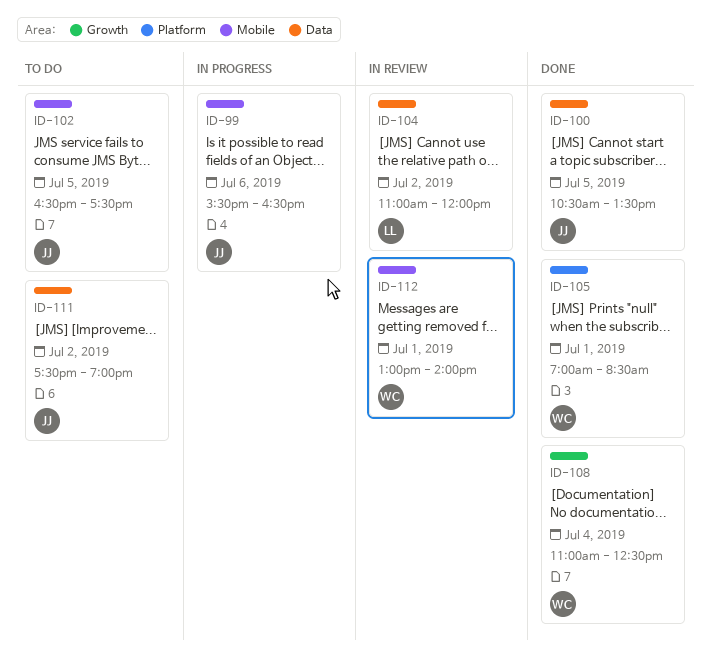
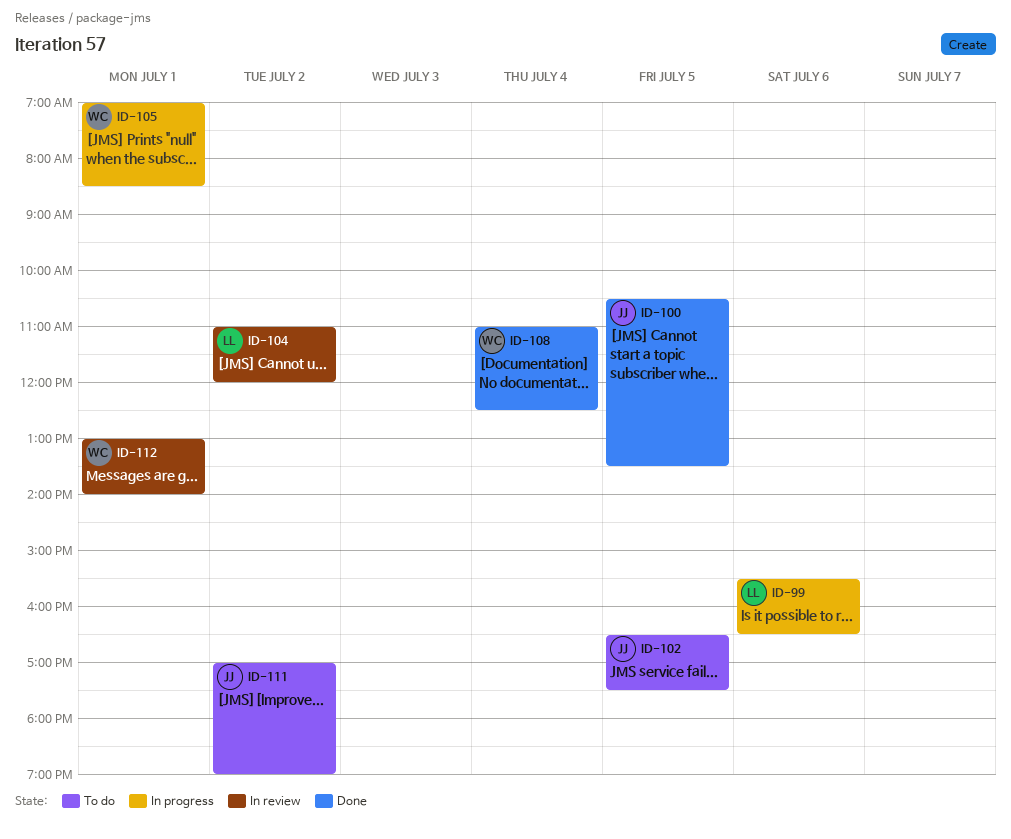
ID-99, owner: JJ -> LL
ID-105, status: Done -> In progress
ID-111, begins: 17:30 -> 17:00

